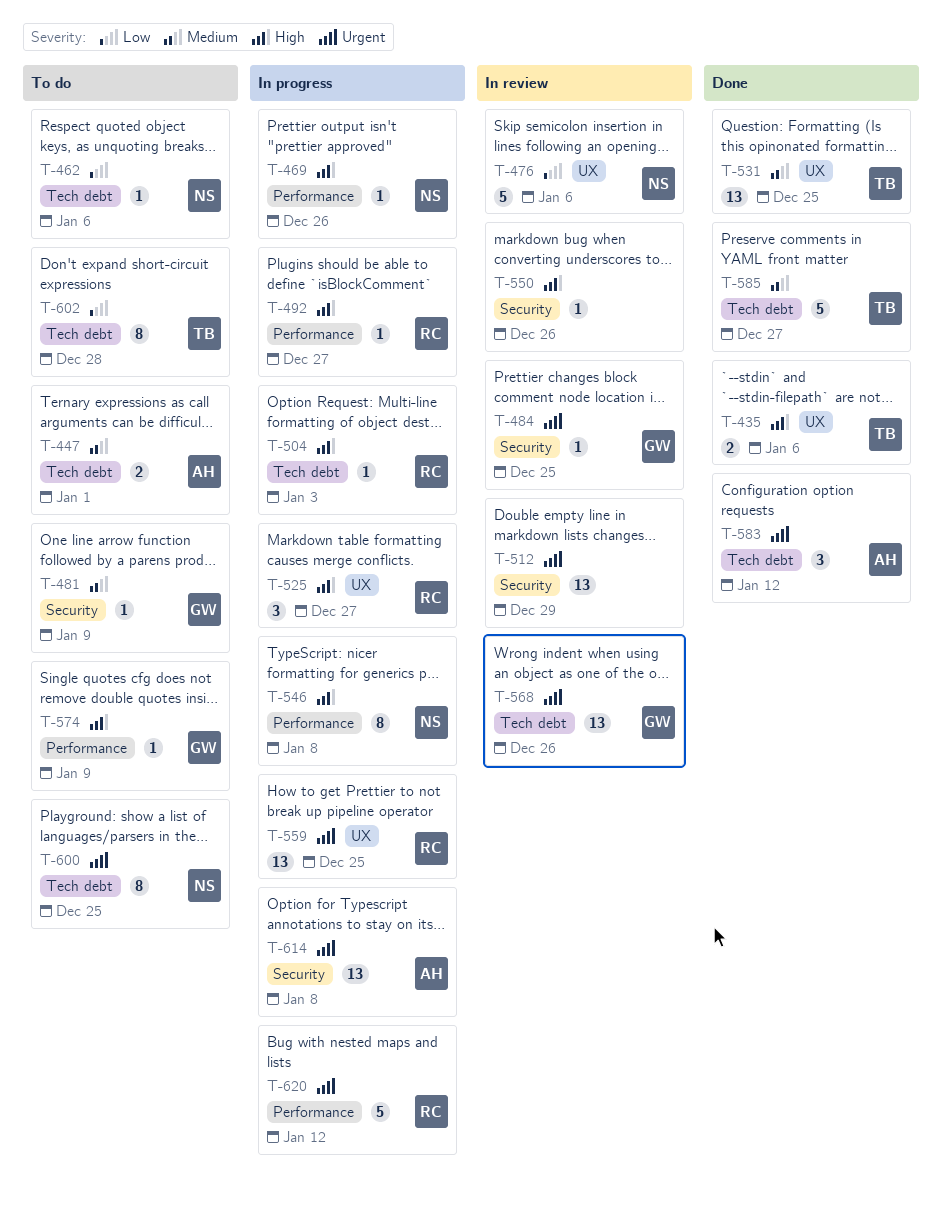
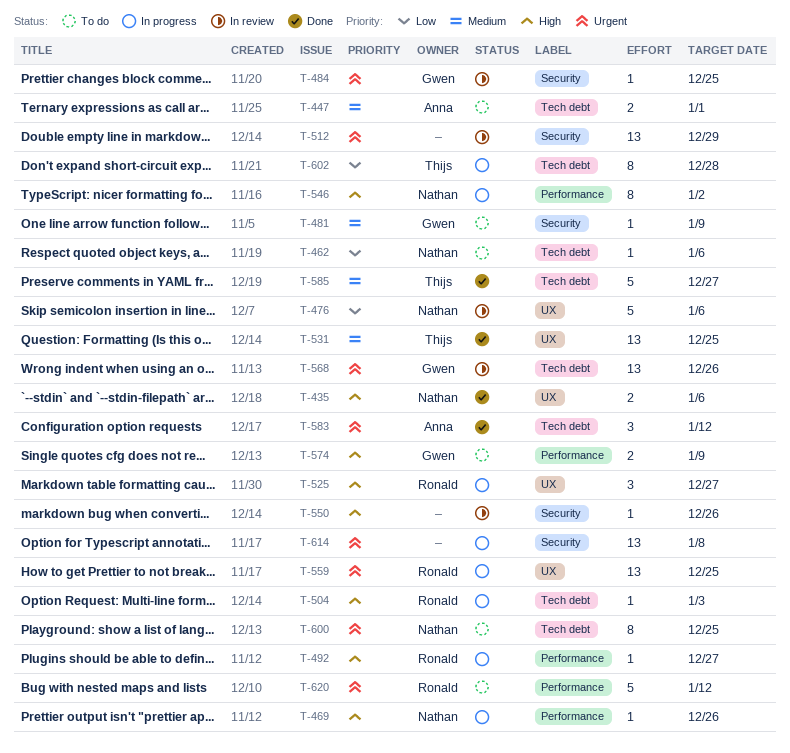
T-435, owner: Thijs -> Nathan
T-546, due: Jan 8 -> Jan 2
T-574, estimate: 1 -> 2
T-602, status: To do -> In progress
T-614, owner: Anna -> none
T-620, status: In progress -> To do

